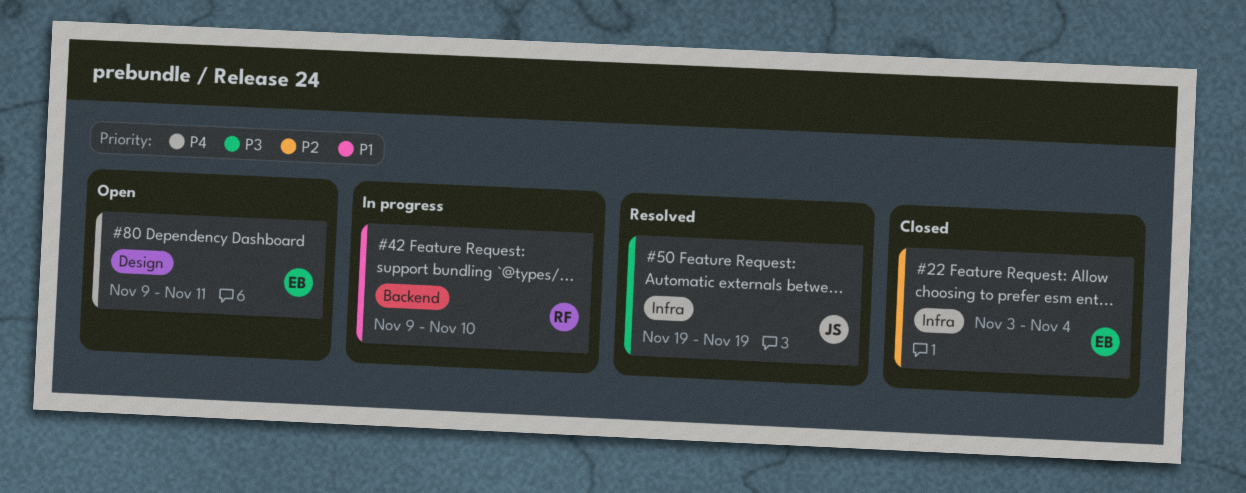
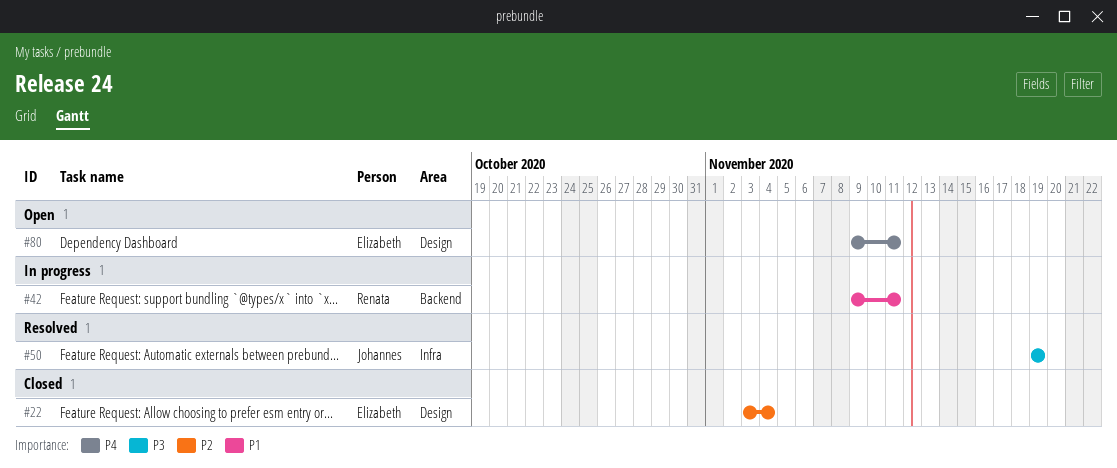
#22, label: Infra -> Design
#42, due: Nov 10 -> Nov 11

